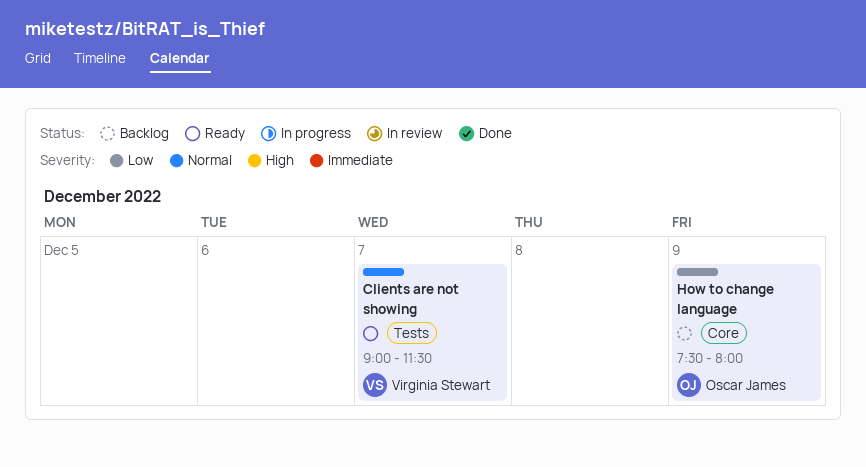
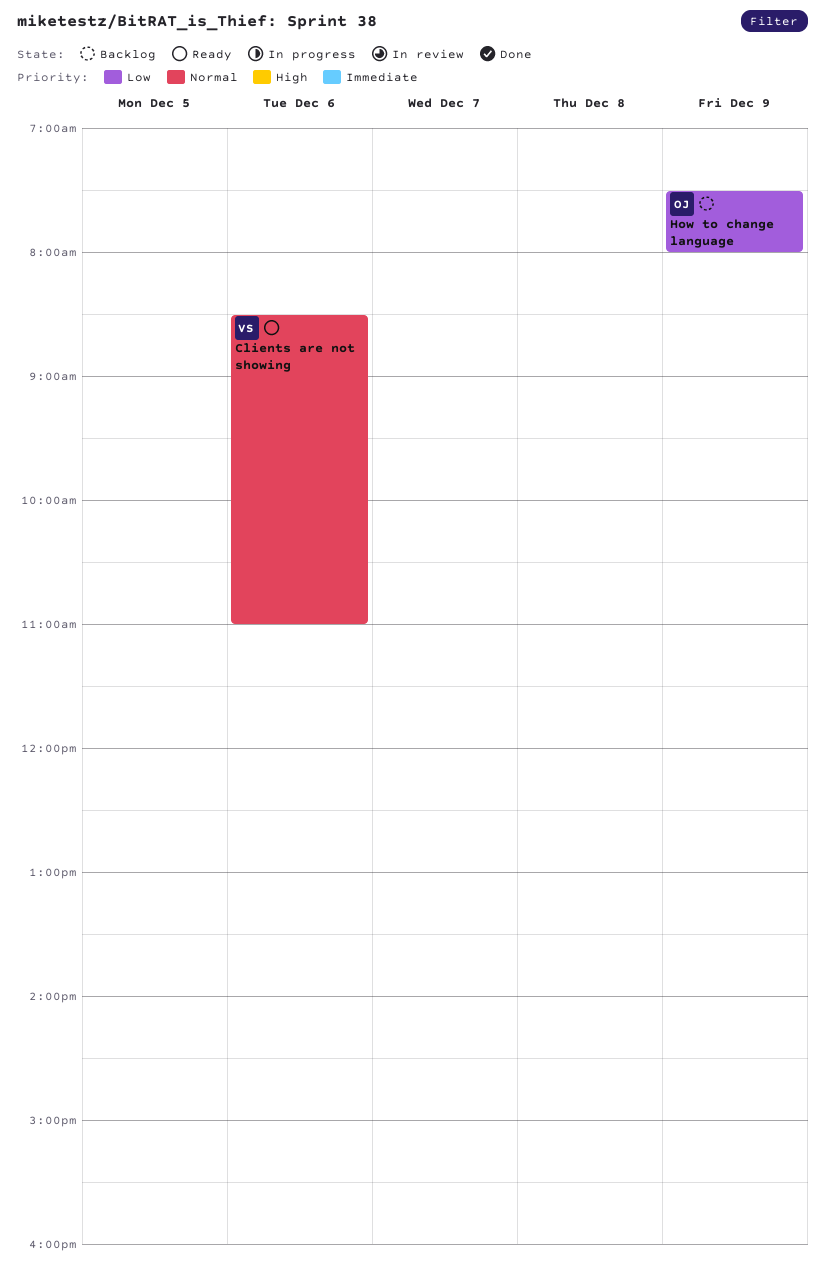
Clients are not showing, day: Dec 7 -> Dec 6
Clients are not showing, begins: 09:00 -> 08:30
Clients are not showing, ends: 11:30 -> 11:00

